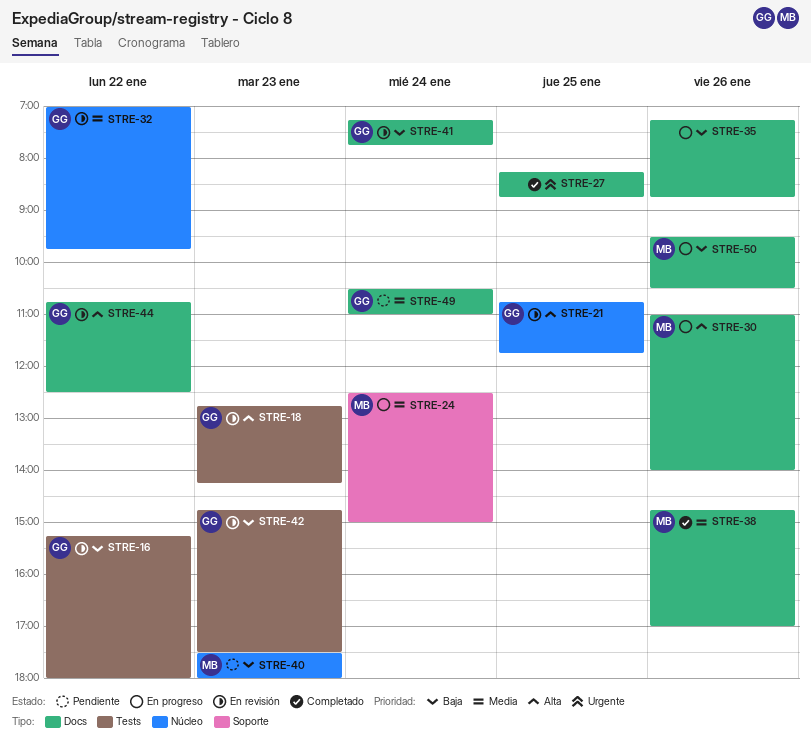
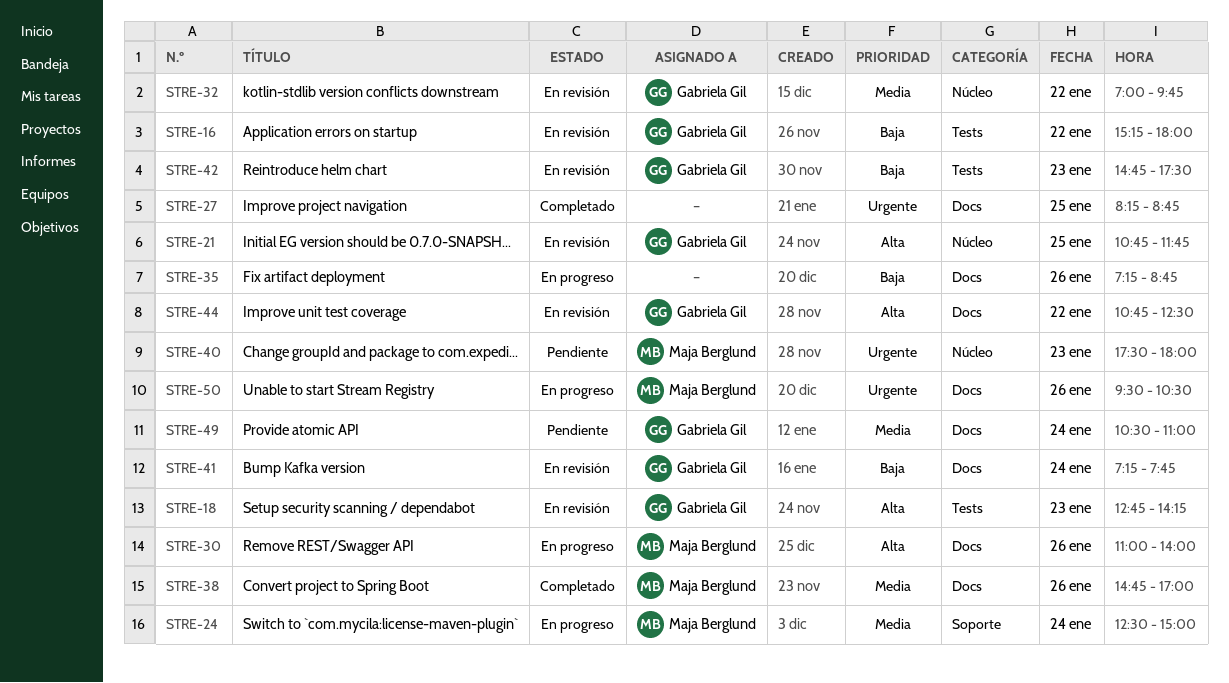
STRE-40, priority: Baja -> Urgente
STRE-50, priority: Baja -> Urgente

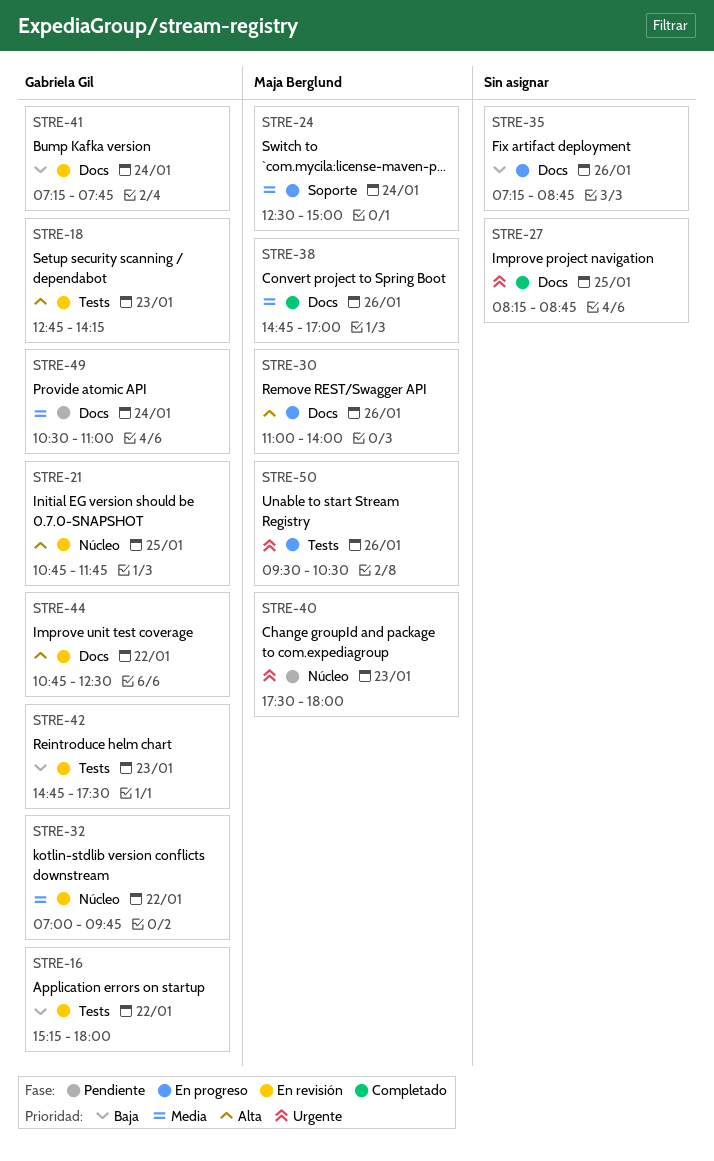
STRE-50, label: Docs -> Tests

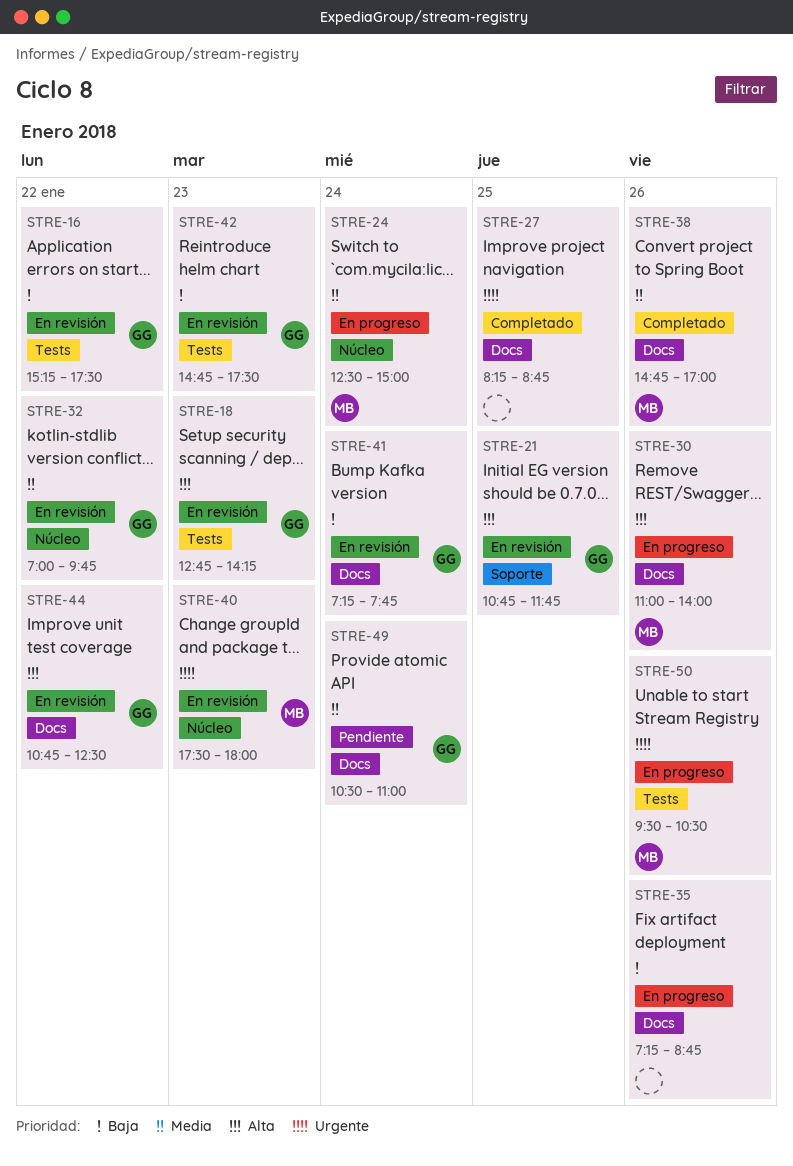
STRE-16, ends: 18:00 -> 17:30
STRE-21, label: Núcleo -> Soporte
STRE-24, label: Soporte -> Núcleo
STRE-40, status: Pendiente -> En revisión

